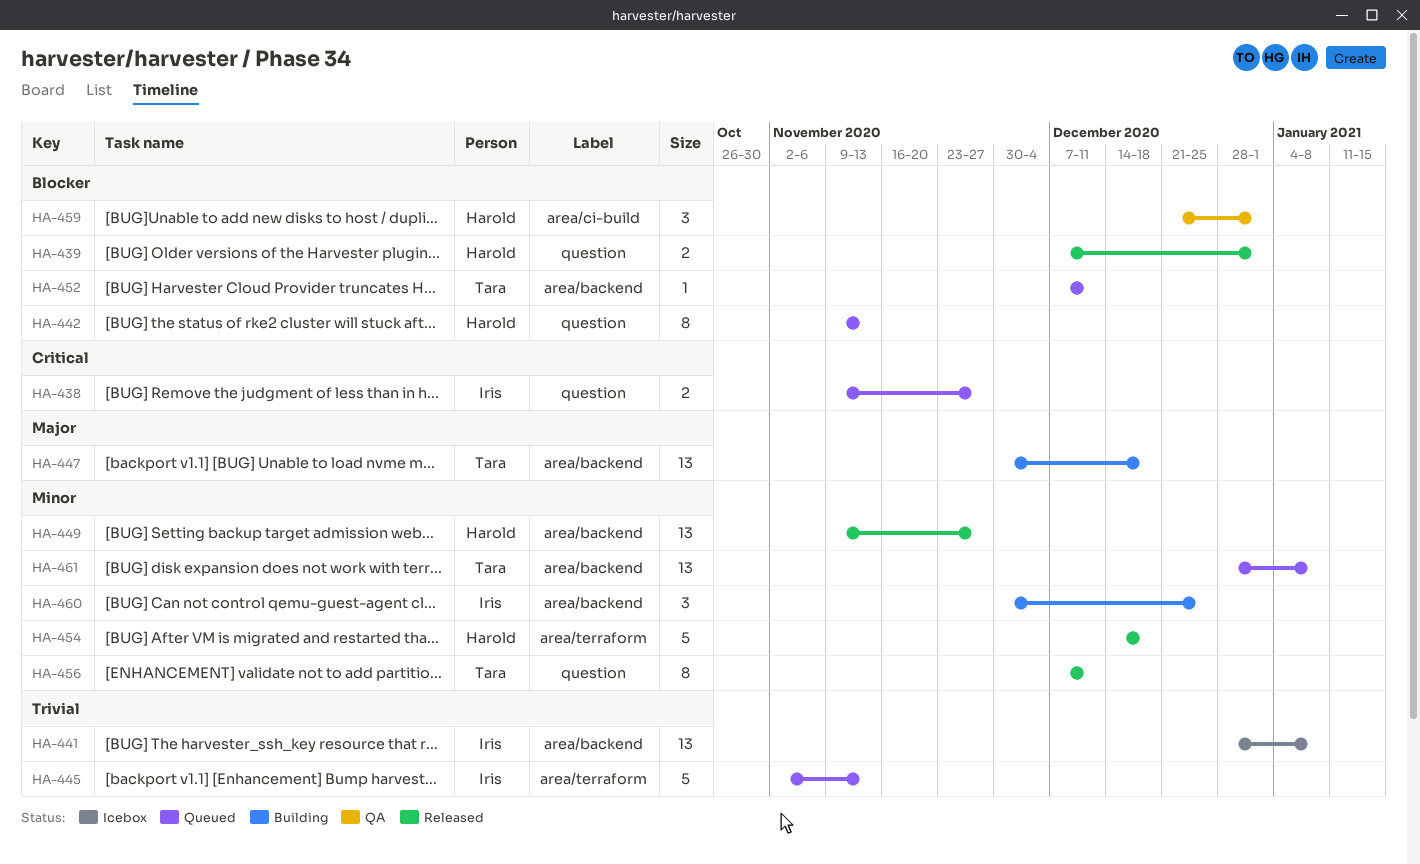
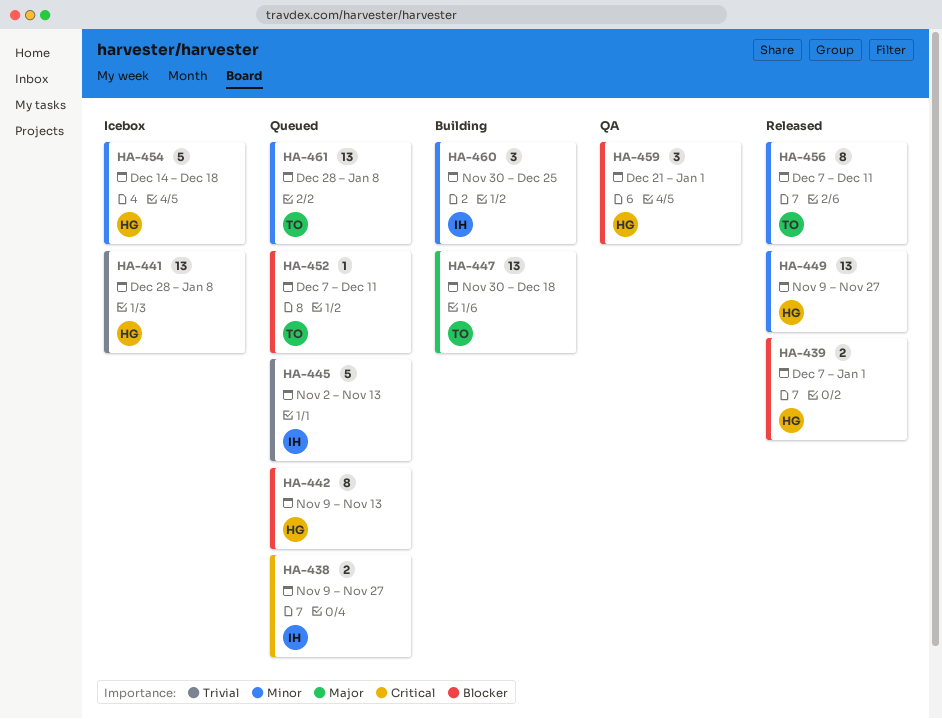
HA-441, owner: Iris -> Harold
HA-454, status: Released -> Icebox

